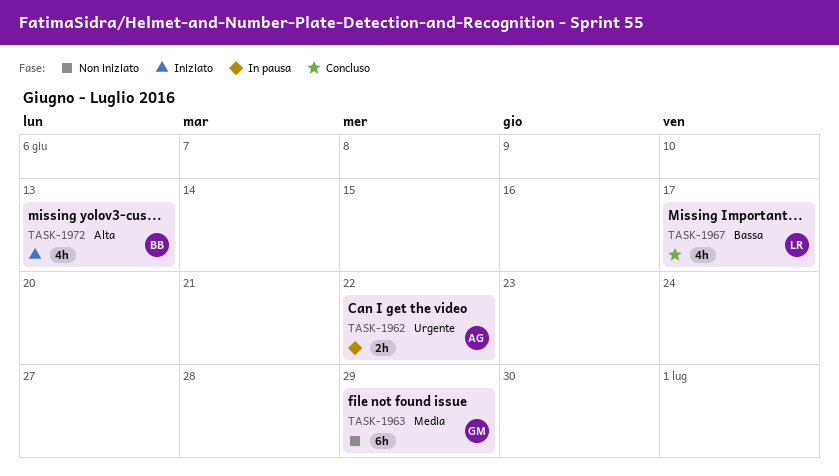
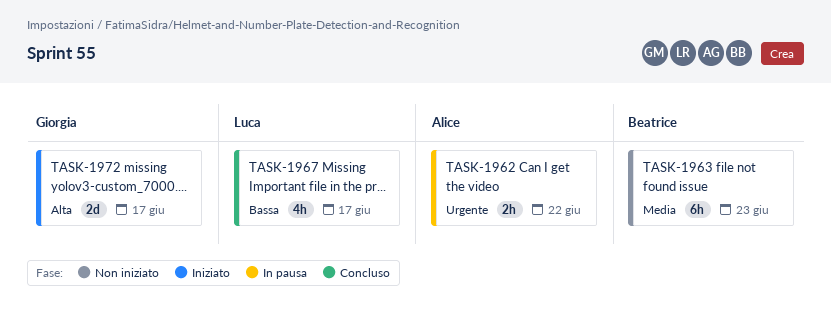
TASK-1963, owner: Giorgia -> Beatrice
TASK-1963, due: Jun 29 -> Jun 23
TASK-1972, owner: Beatrice -> Giorgia
TASK-1972, estimate: 4h -> 2d
TASK-1972, due: Jun 13 -> Jun 17

